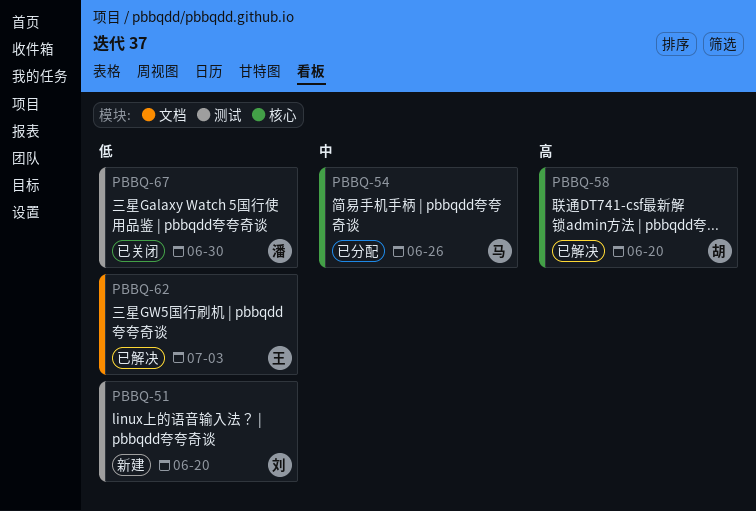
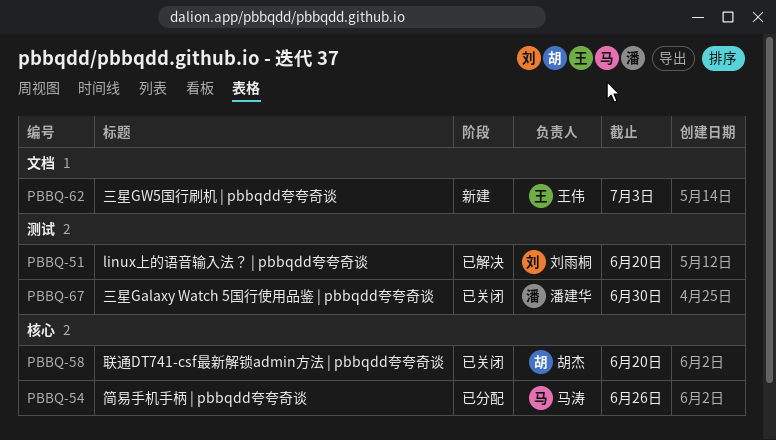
PBBQ-51, status: 新建 -> 已解决
PBBQ-58, status: 已解决 -> 已关闭
PBBQ-62, status: 已解决 -> 新建

